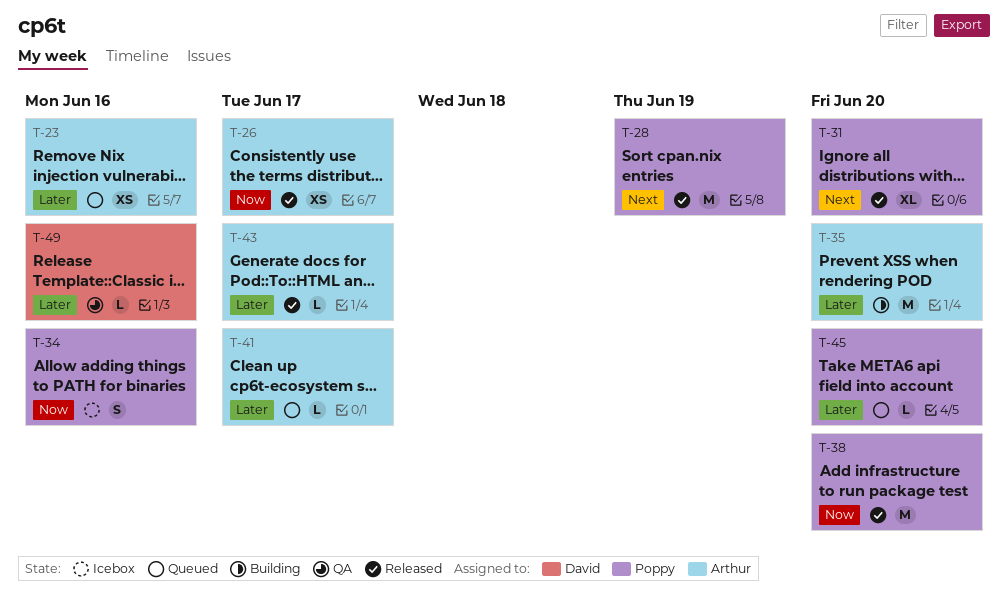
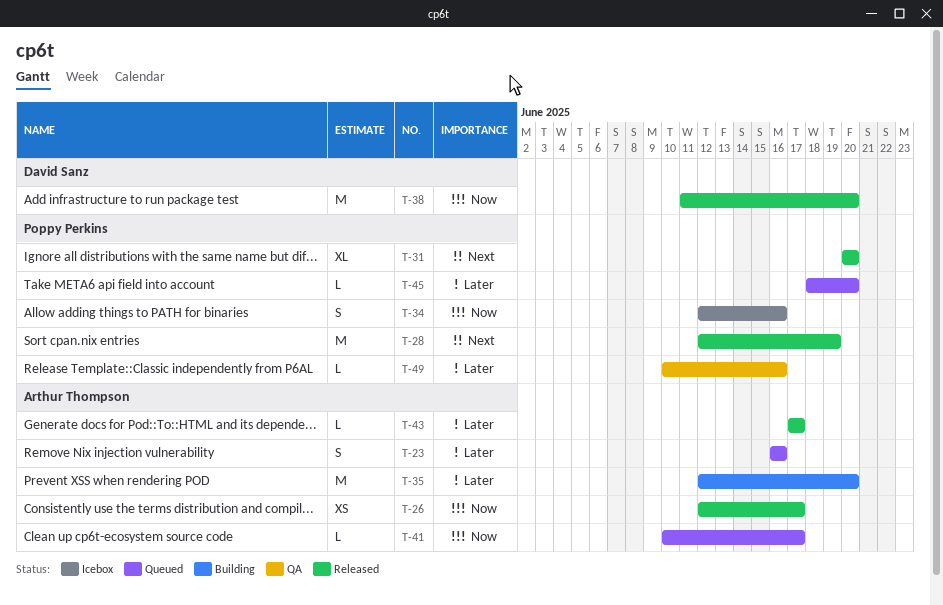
T-23, estimate: XS -> S
T-38, owner: Poppy Perkins -> David Sanz
T-41, priority: Later -> Now
T-49, owner: David Sanz -> Poppy Perkins

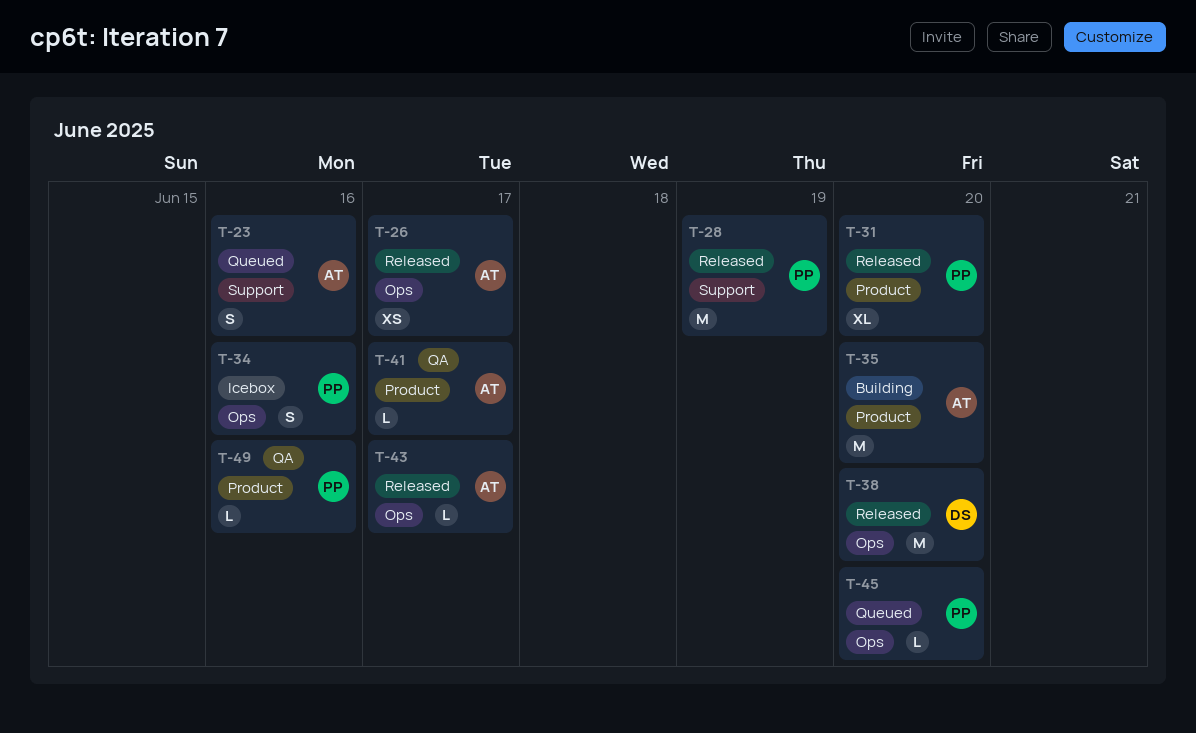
T-41, status: Queued -> QA

